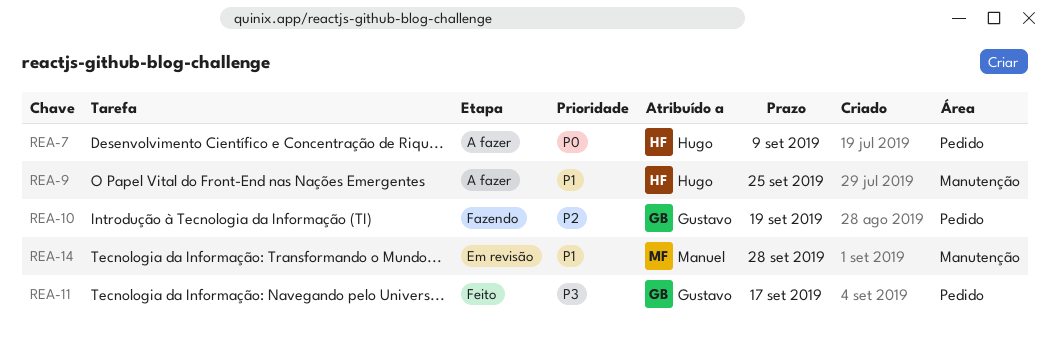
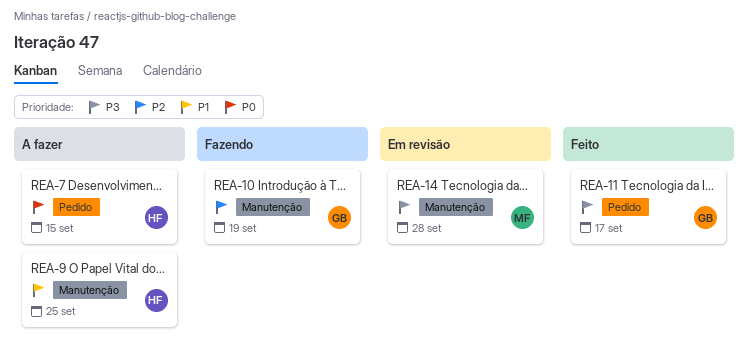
REA-7, due: Sep 9 -> Sep 15
REA-10, label: Pedido -> Manutenção
REA-14, priority: P1 -> P3

